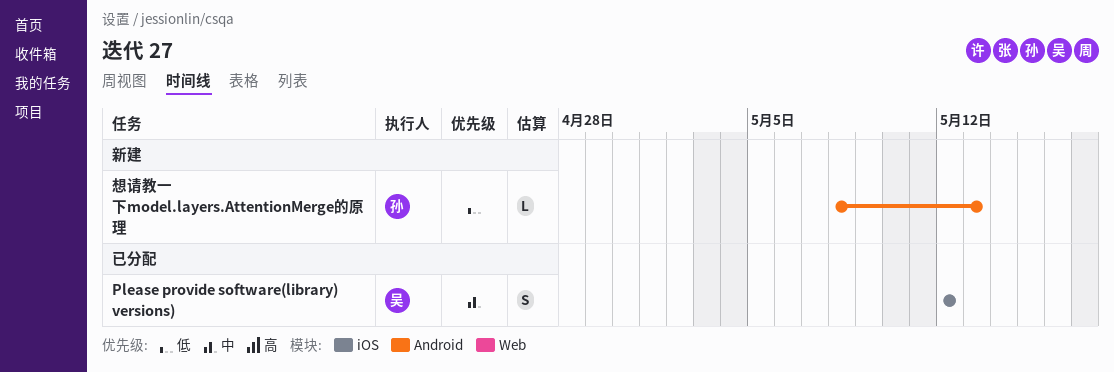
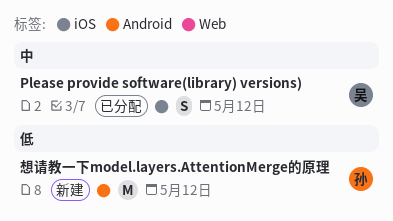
想请教一下model.layers.AttentionMerge的原理, estimate: L -> M
想请教一下model.layers.AttentionMerge的原理, due: May 13 -> May 12

